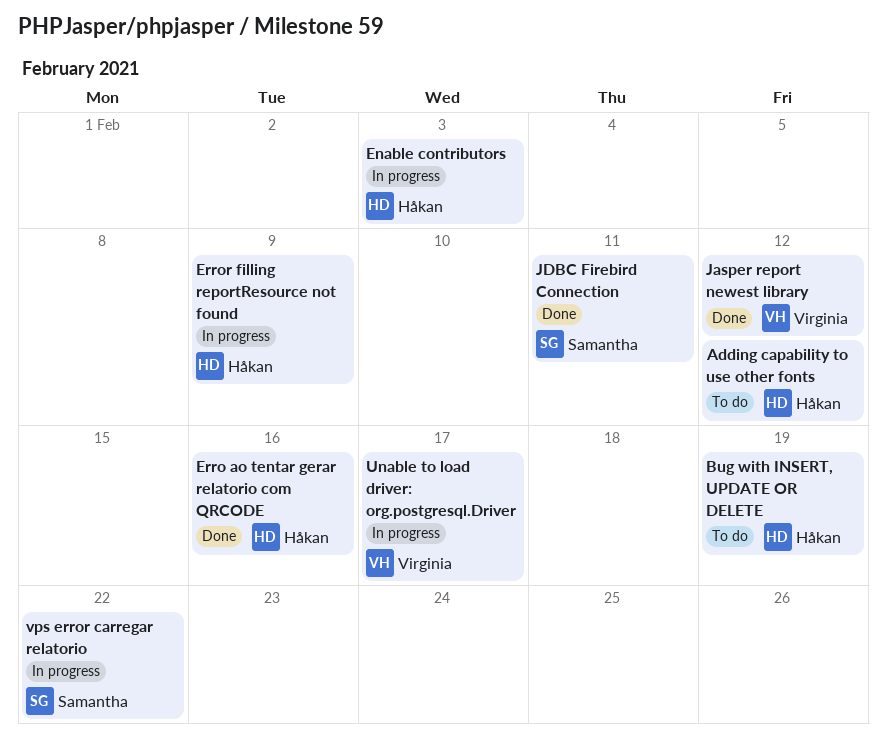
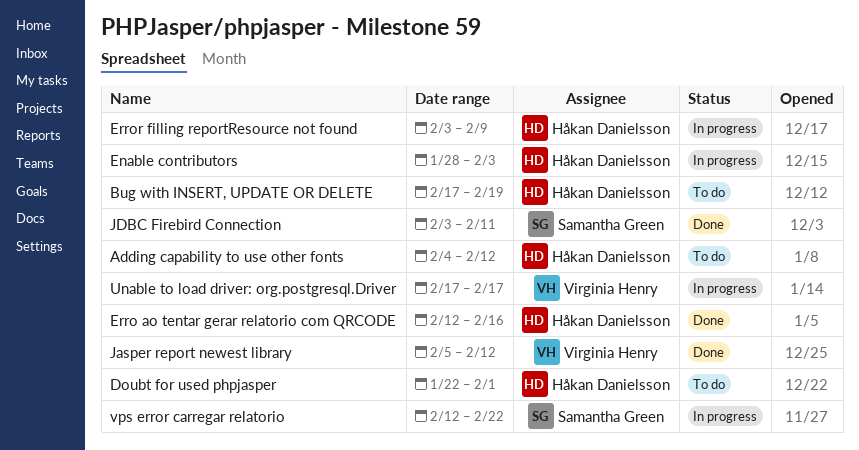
Doubt for used phpjasper: none -> present

